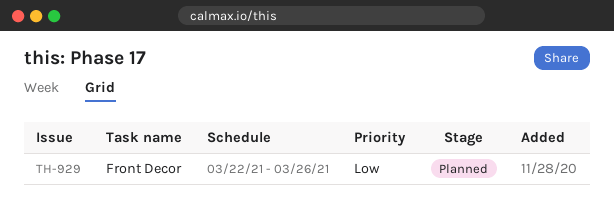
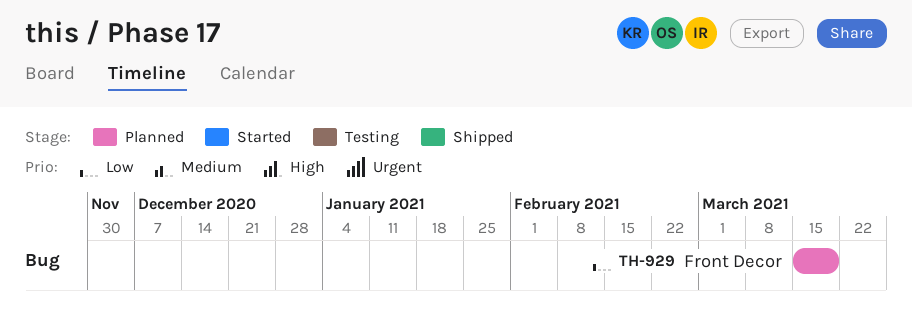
TH-929, start: Mar 22 -> Mar 15
TH-929, due: Mar 26 -> Mar 19

